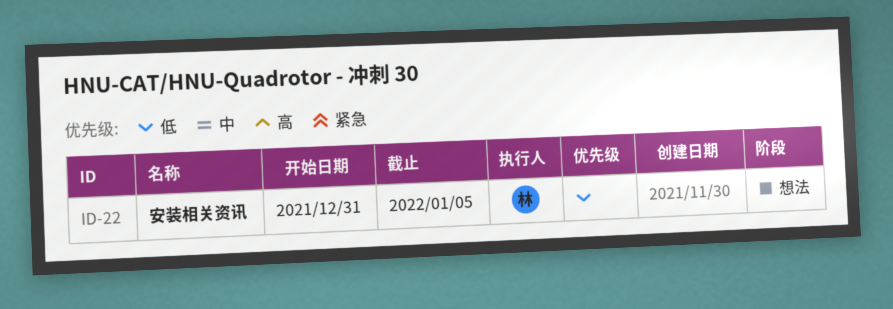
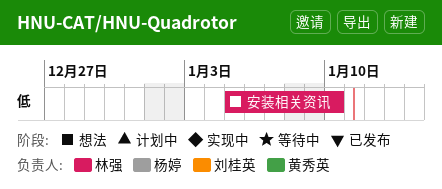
安装相关资讯, start: Dec 31 -> Jan 5
安装相关资讯, due: Jan 5 -> Jan 10

